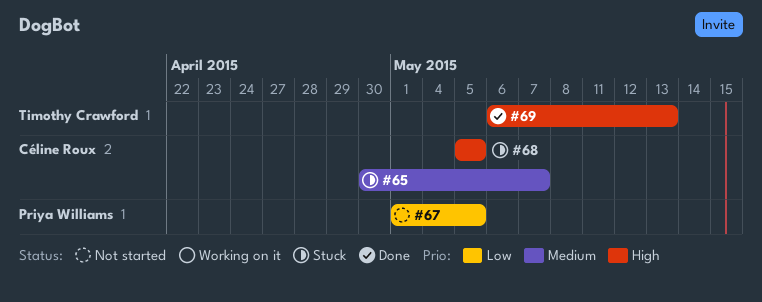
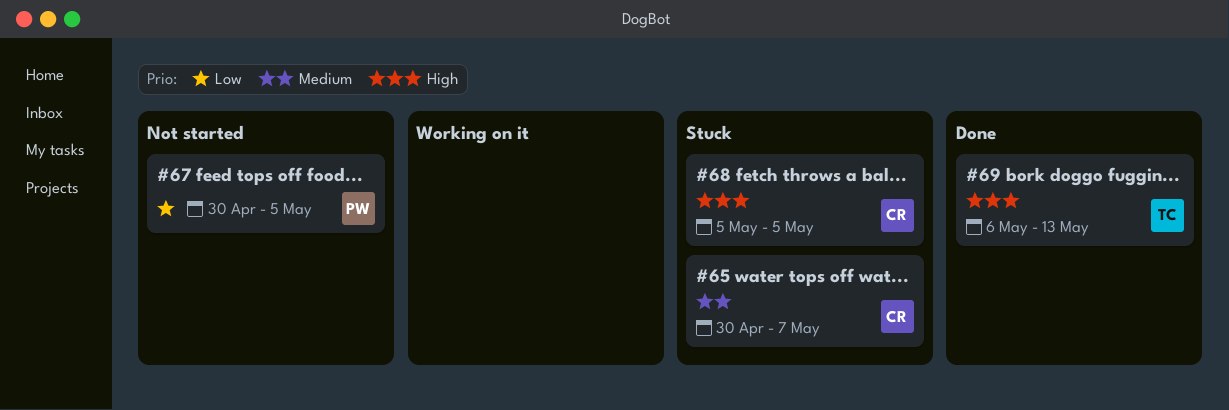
#67, start: May 1 -> Apr 30

